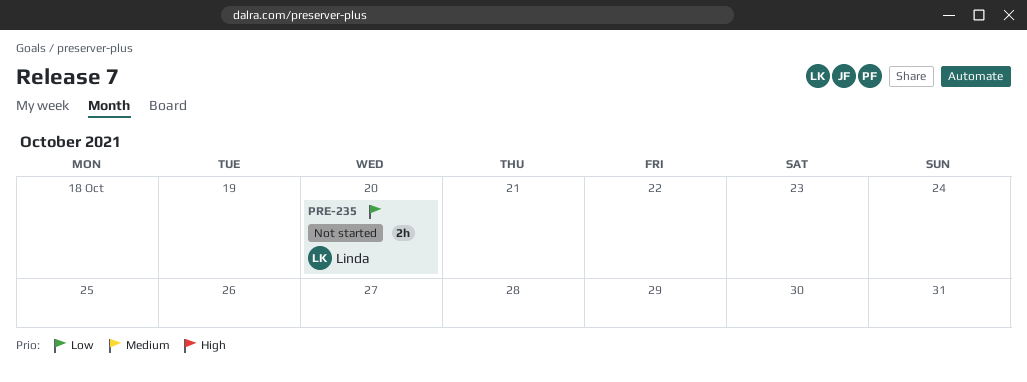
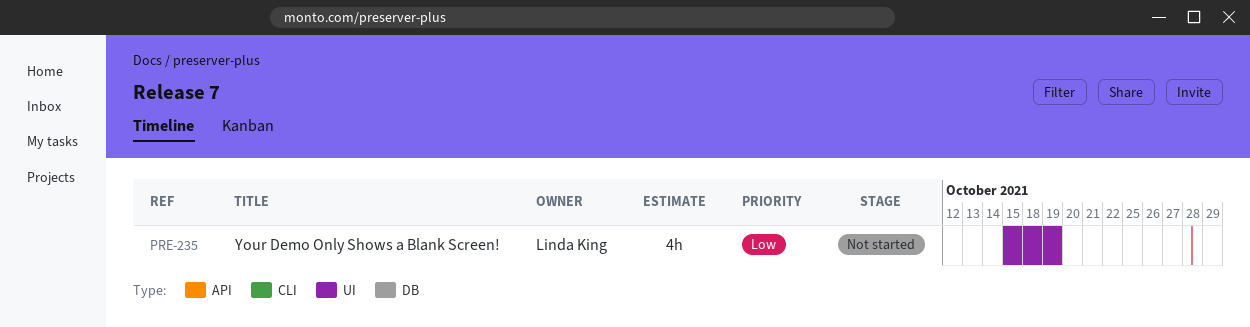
PRE-235, estimate: 2h -> 4h
PRE-235, due: Oct 20 -> Oct 19

